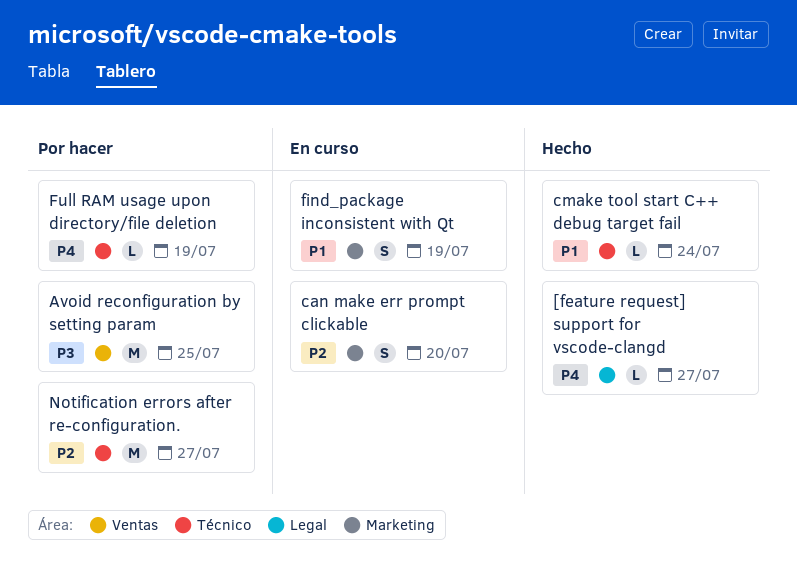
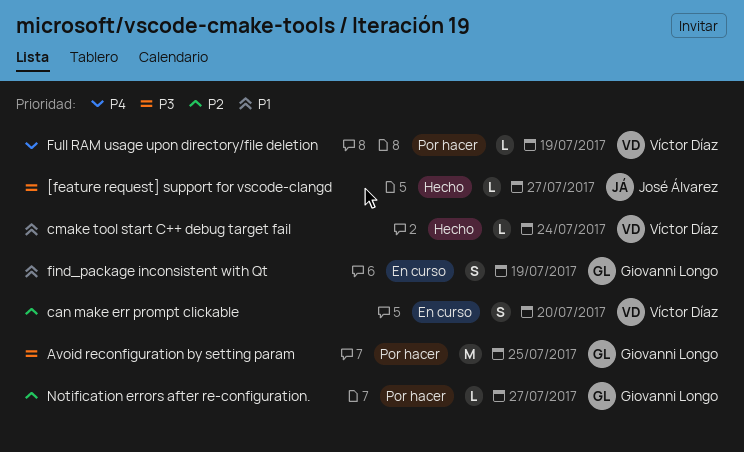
[feature request] support for vscode-clangd, priority: P4 -> P3
Notification errors after re-configuration., estimate: M -> L

